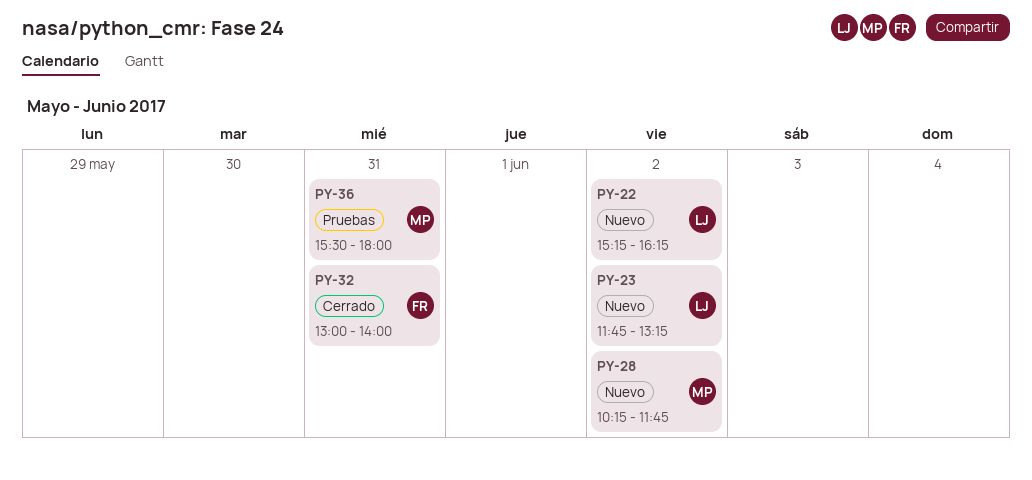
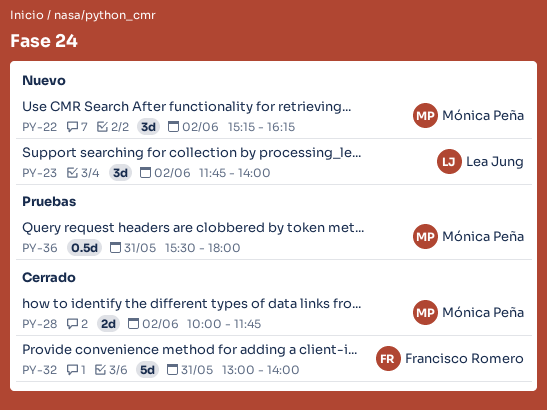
PY-22, owner: Lea Jung -> Mónica Peña
PY-23, ends: 13:15 -> 14:00
PY-28, status: Nuevo -> Cerrado
PY-28, begins: 10:15 -> 10:00

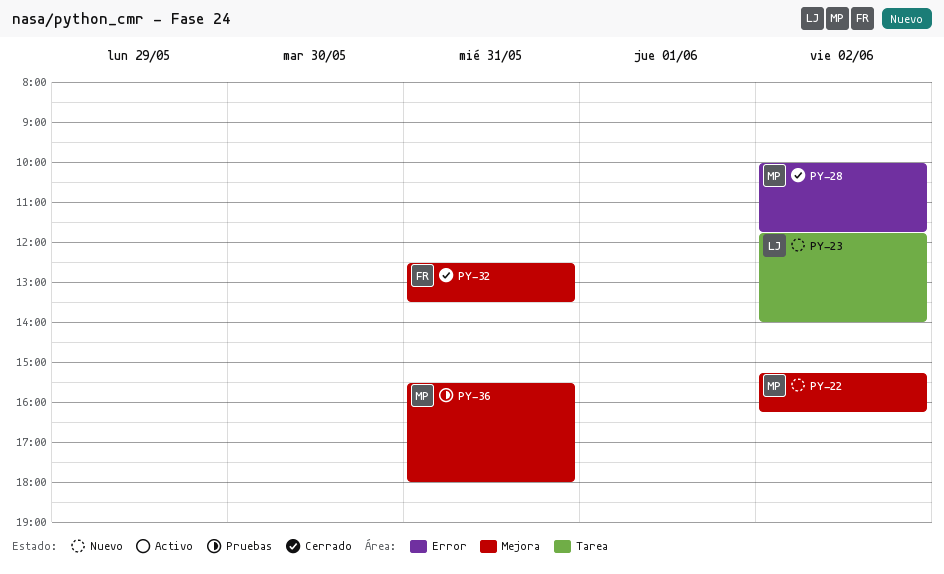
PY-32, begins: 13:00 -> 12:30
PY-32, ends: 14:00 -> 13:30

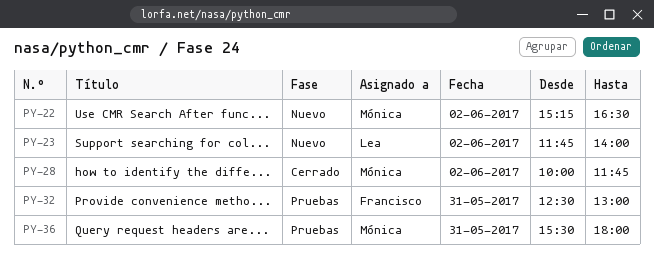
PY-22, ends: 16:15 -> 16:30
PY-32, status: Cerrado -> Pruebas
PY-32, ends: 13:30 -> 13:00

